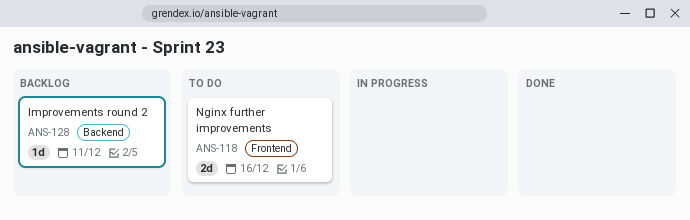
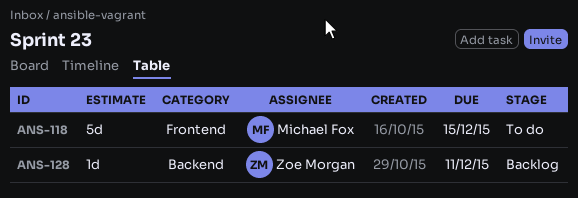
ANS-118, estimate: 2d -> 5d
ANS-118, due: Dec 16 -> Dec 15

